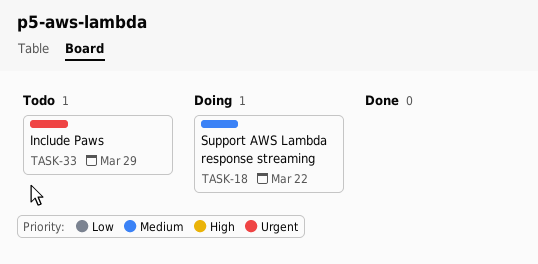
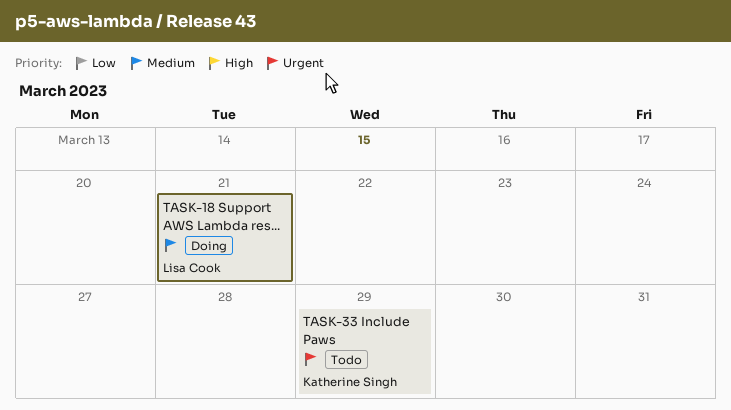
TASK-18, due: Mar 22 -> Mar 21

